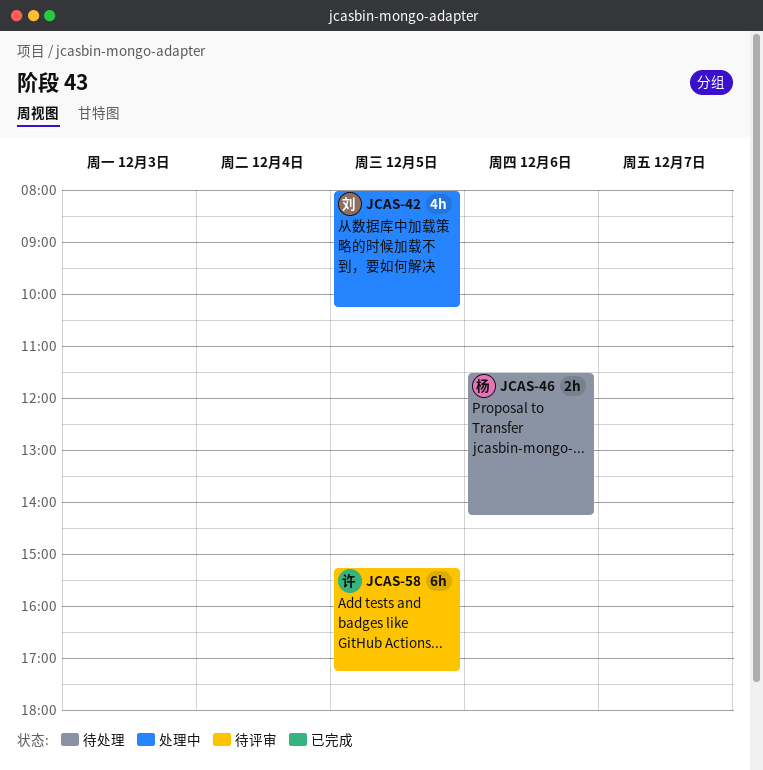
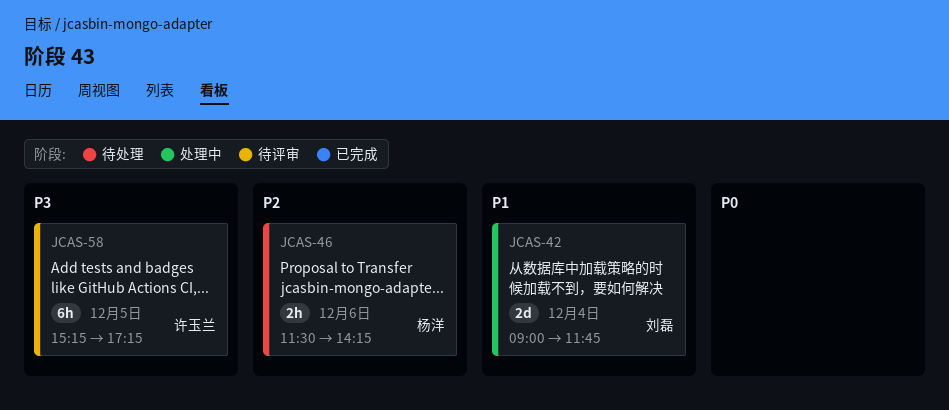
JCAS-42, estimate: 4h -> 2d
JCAS-42, day: Dec 5 -> Dec 4
JCAS-42, begins: 08:00 -> 09:00
JCAS-42, ends: 10:15 -> 11:45

